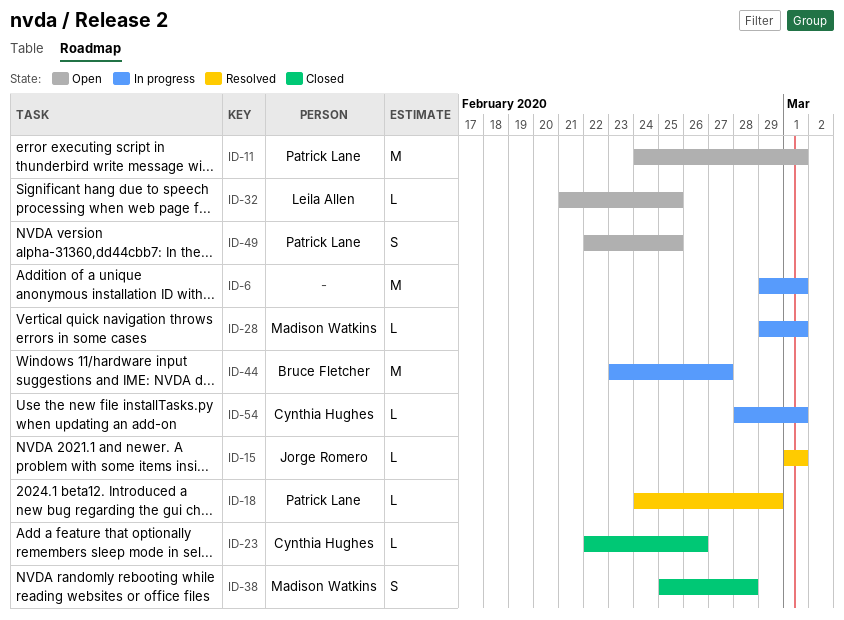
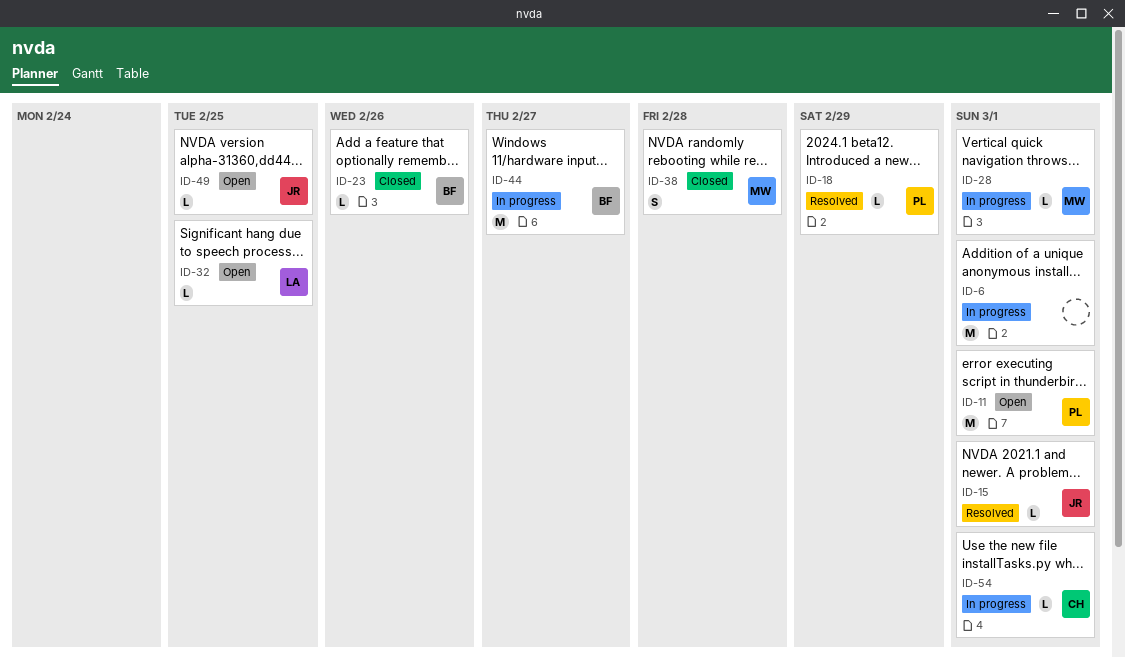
ID-23, owner: Cynthia Hughes -> Bruce Fletcher
ID-49, owner: Patrick Lane -> Jorge Romero
ID-49, estimate: S -> L

